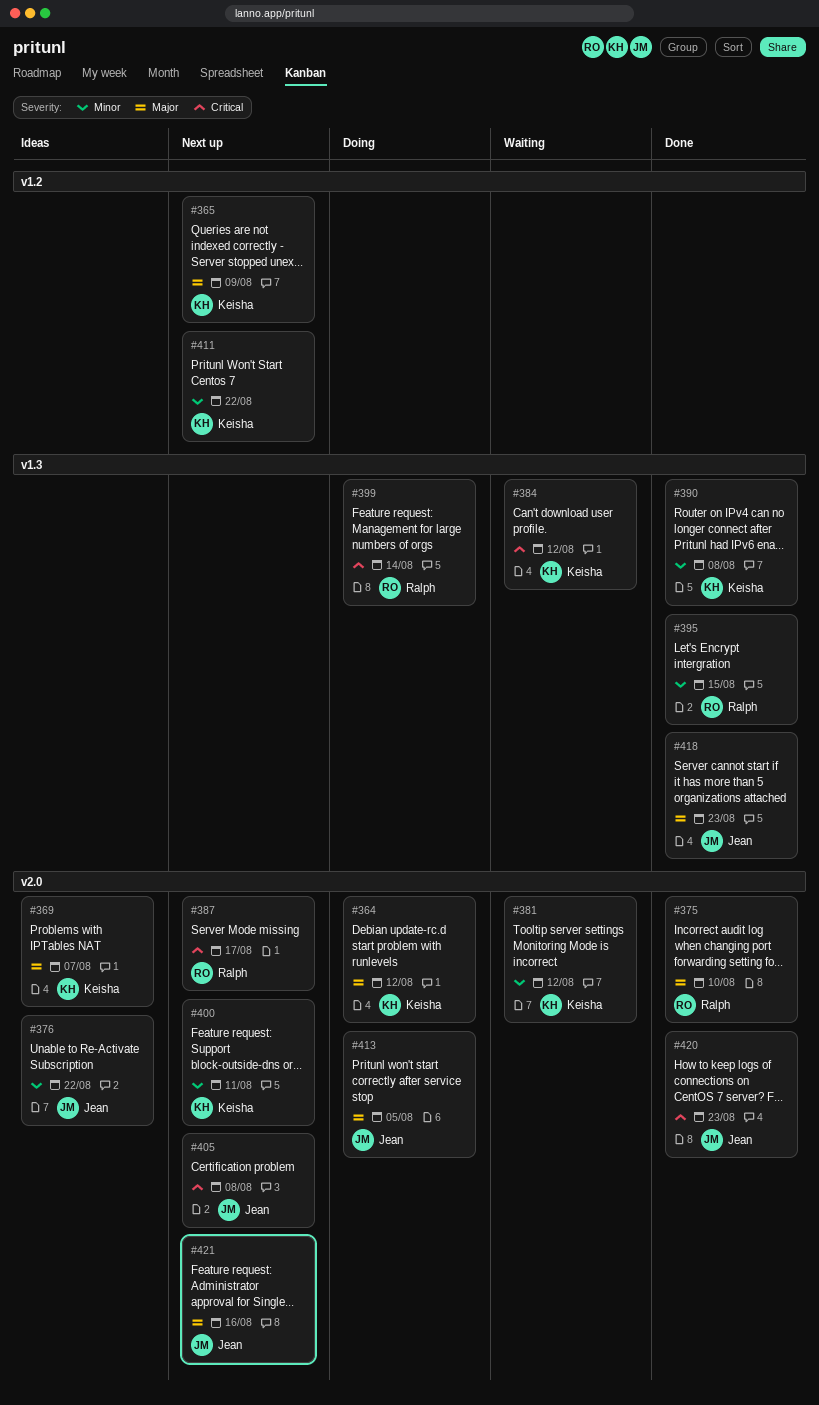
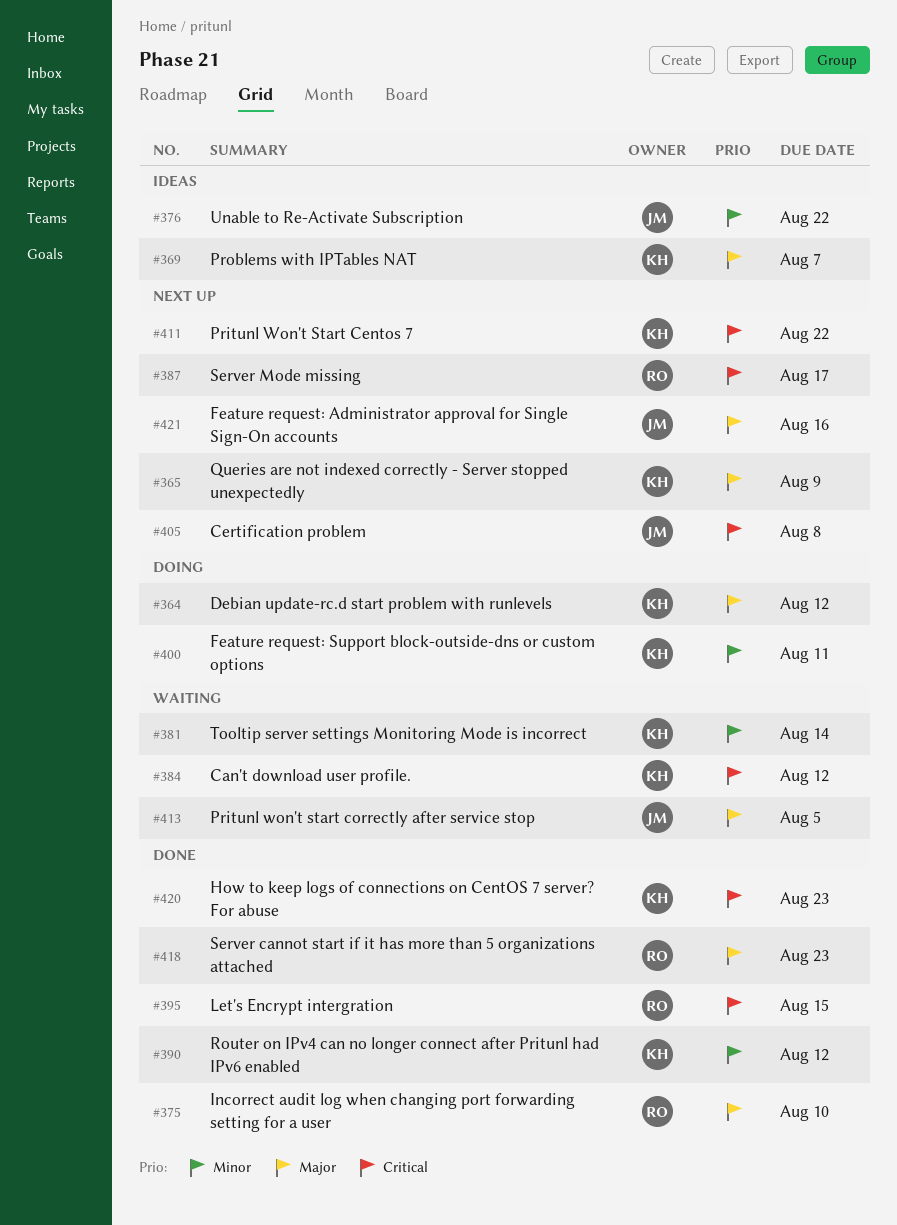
#381, due: Aug 12 -> Aug 14
#390, due: Aug 8 -> Aug 12
#395, priority: Minor -> Critical
#399: present -> none
#400, status: Next up -> Doing
#411, priority: Minor -> Critical
#413, status: Doing -> Waiting
#418, owner: Jean -> Ralph
#420, owner: Jean -> Keisha

